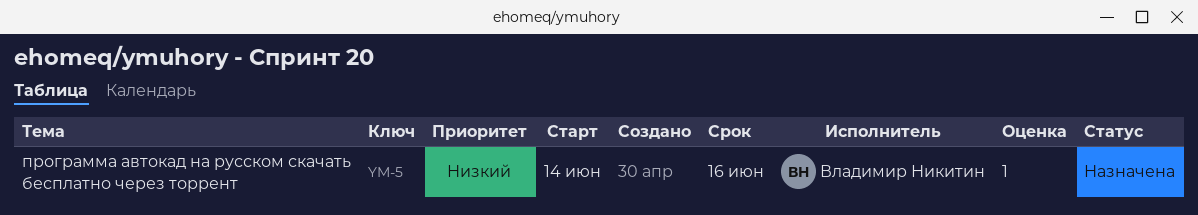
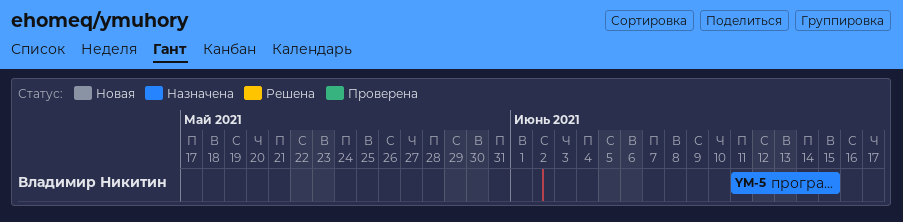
YM-5, start: Jun 14 -> Jun 11
YM-5, due: Jun 16 -> Jun 15

